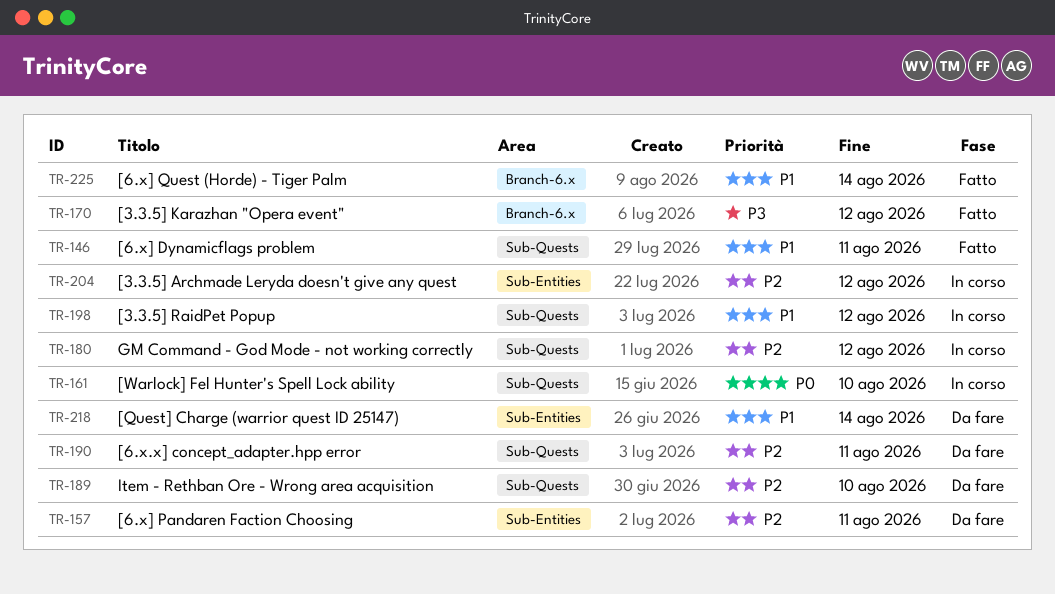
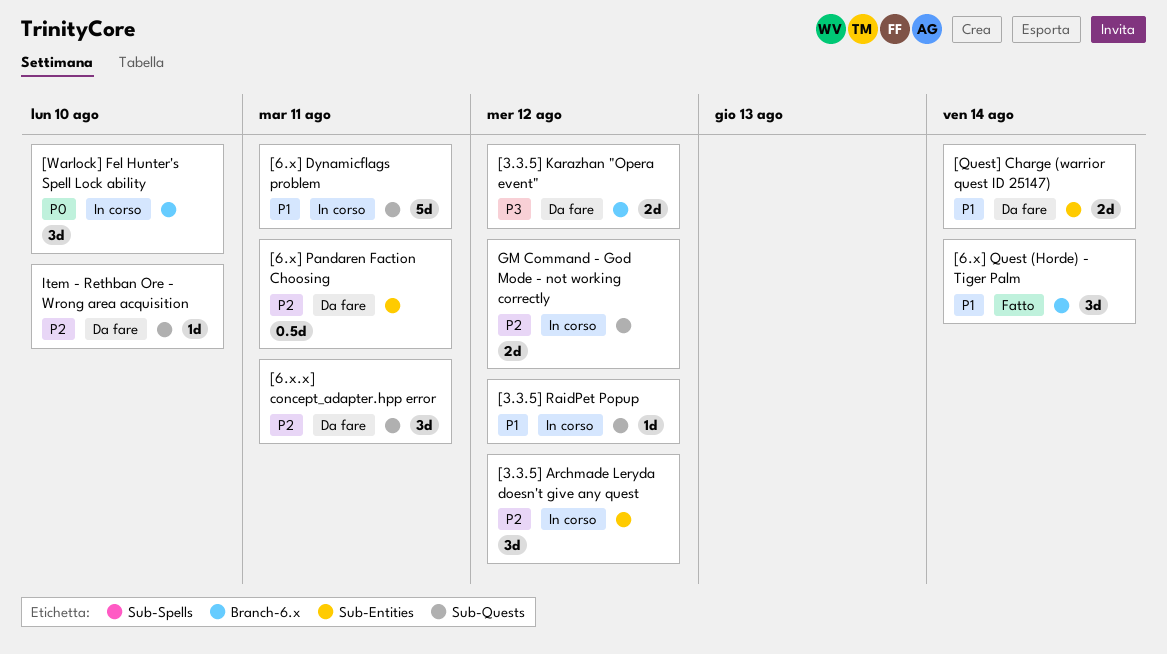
[3.3.5] Karazhan "Opera event", status: Fatto -> Da fare
[6.x] Dynamicflags problem, status: Fatto -> In corso
[Warlock] Fel Hunter's Spell Lock ability, label: Sub-Quests -> Branch-6.x

